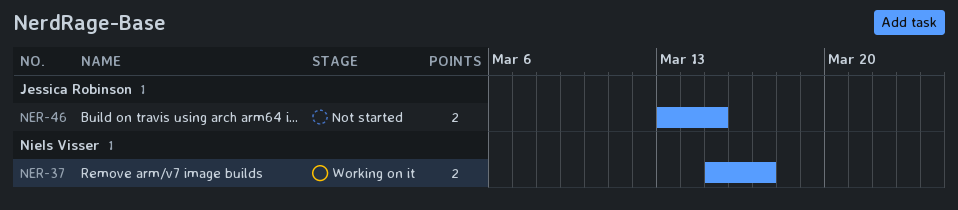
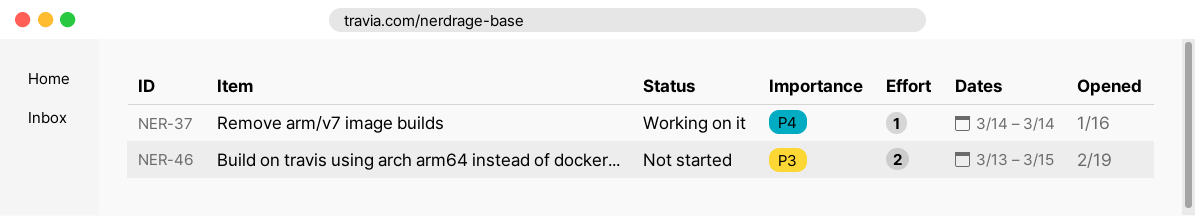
NER-37, estimate: 2 -> 1
NER-37, start: Mar 15 -> Mar 14
NER-37, due: Mar 17 -> Mar 14

